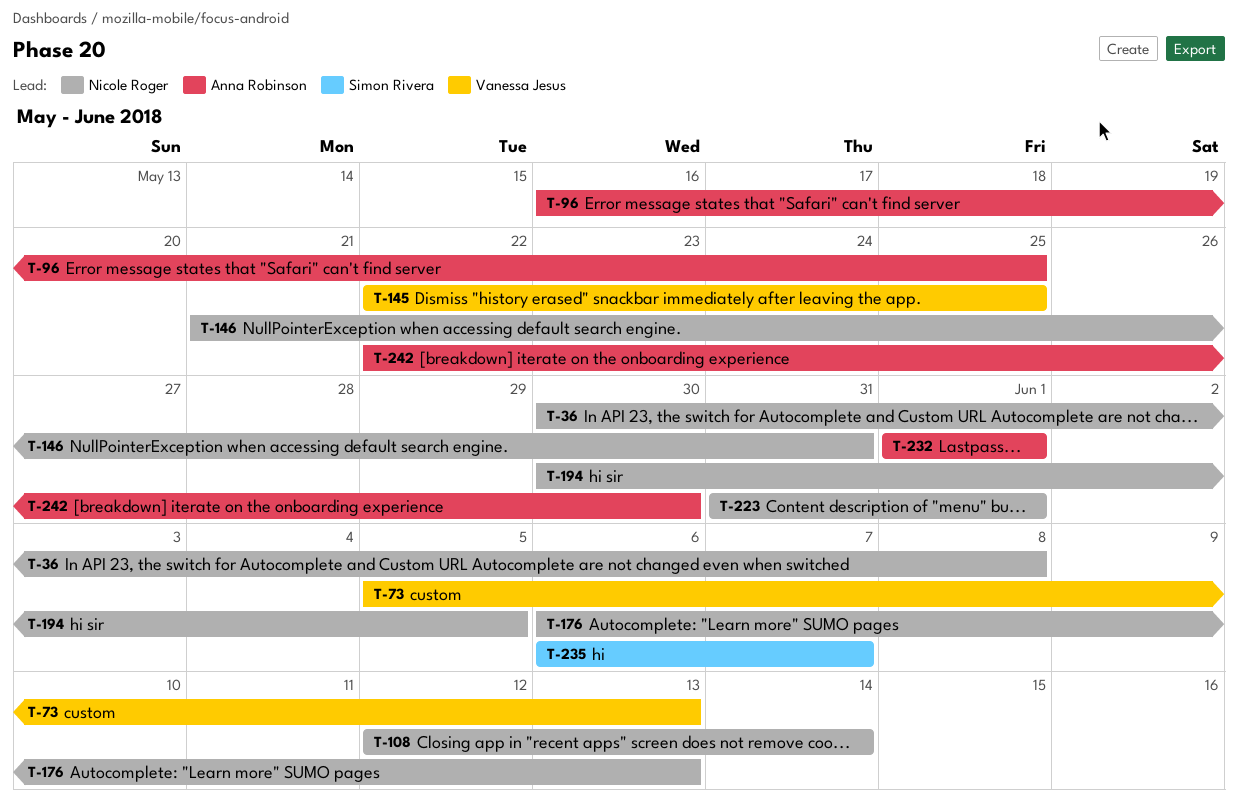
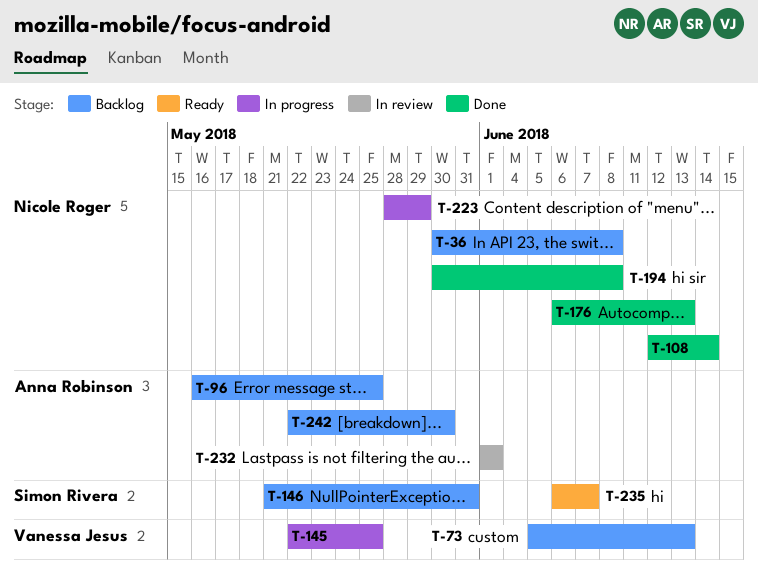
T-146, owner: Nicole Roger -> Simon Rivera
T-194, due: Jun 5 -> Jun 8
T-223, start: May 31 -> May 28
T-223, due: Jun 1 -> May 29

